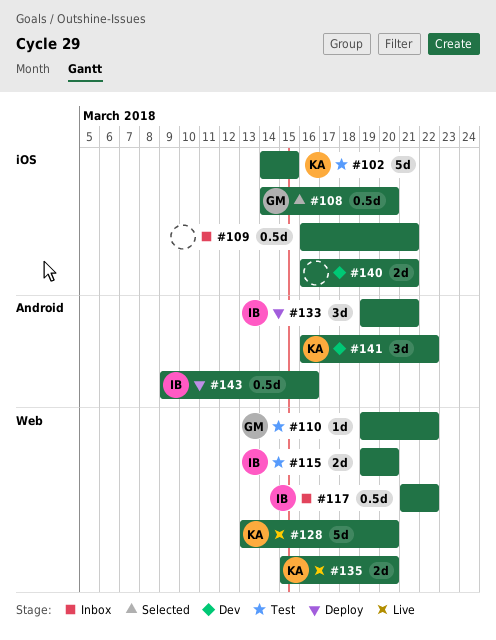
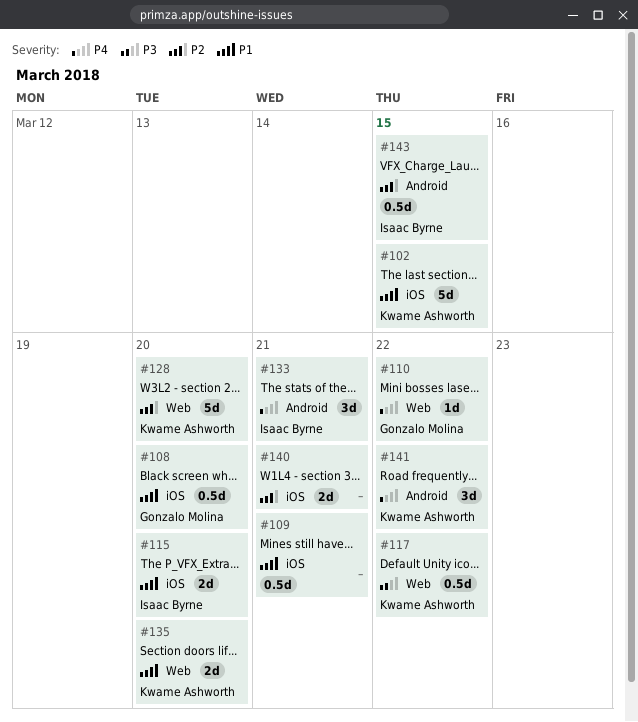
#115, label: Web -> iOS
#117, owner: Isaac Byrne -> Kwame Ashworth
#143, due: Mar 16 -> Mar 15

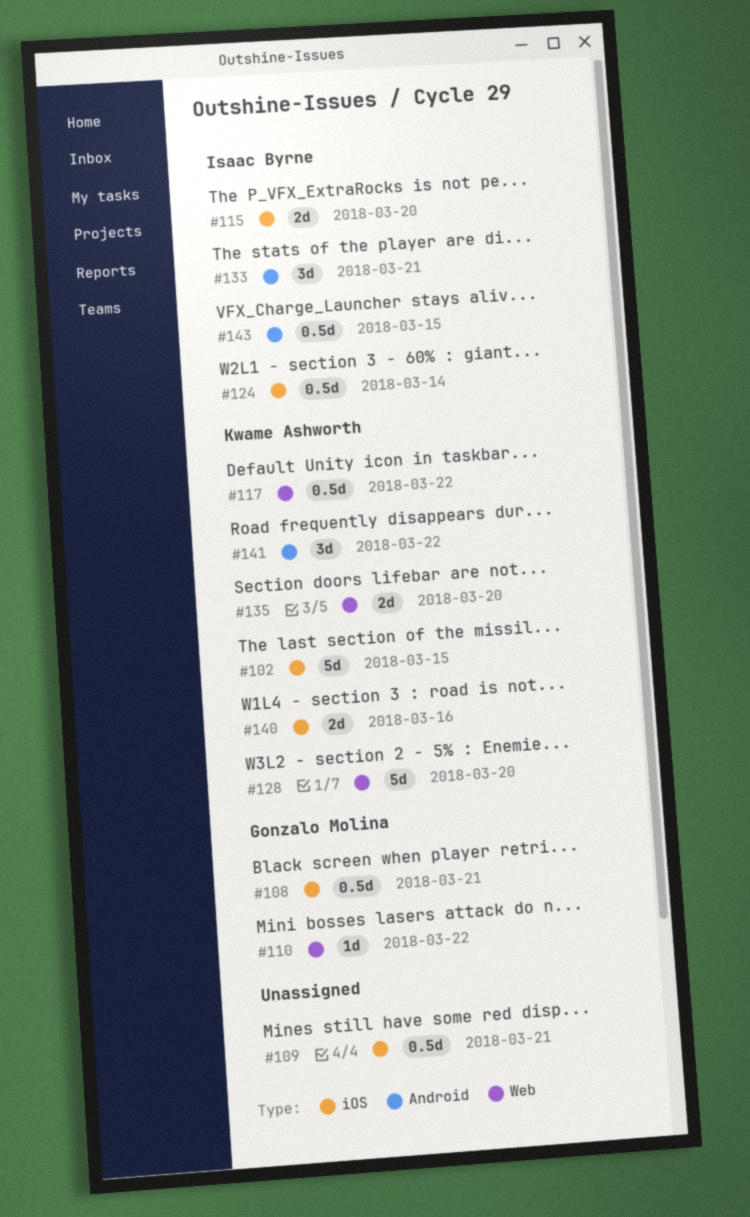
#108, due: Mar 20 -> Mar 21
#124: none -> present
#140, owner: none -> Kwame Ashworth
#140, due: Mar 21 -> Mar 16

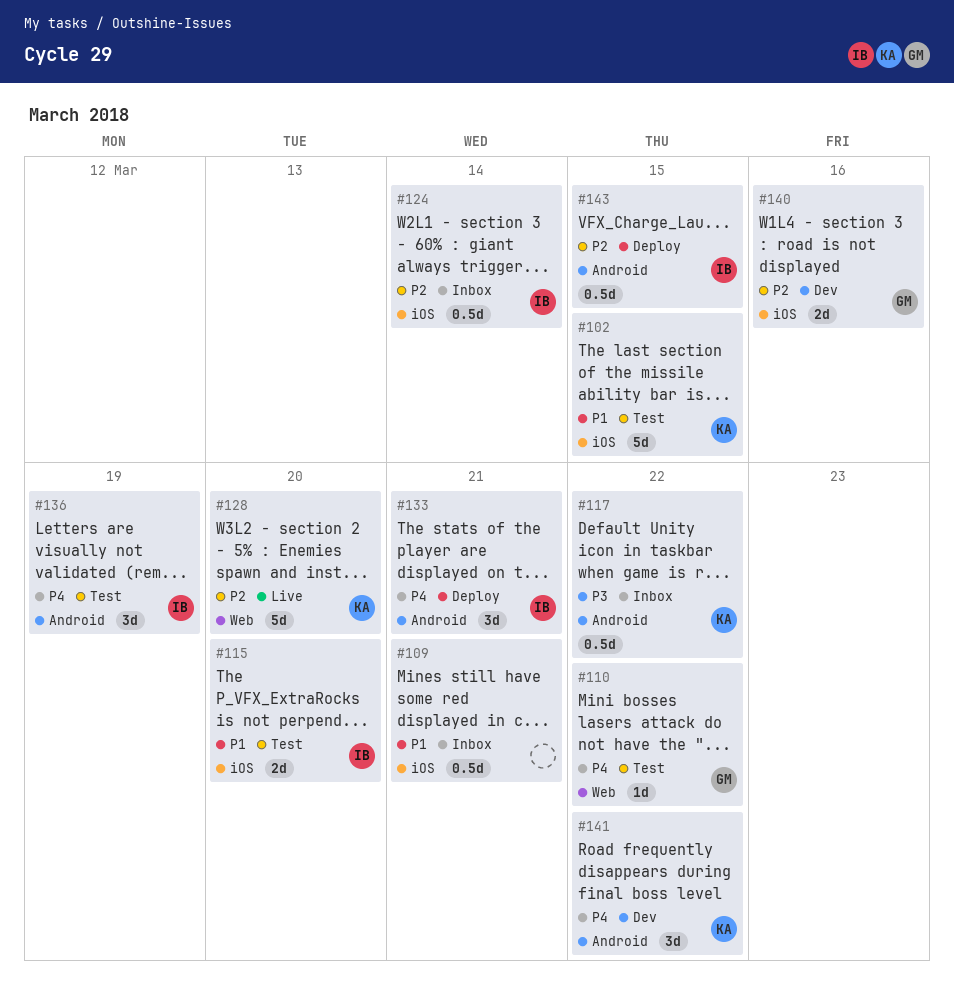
#108: present -> none
#117, label: Web -> Android
#135: present -> none
#136: none -> present
#140, owner: Kwame Ashworth -> Gonzalo Molina

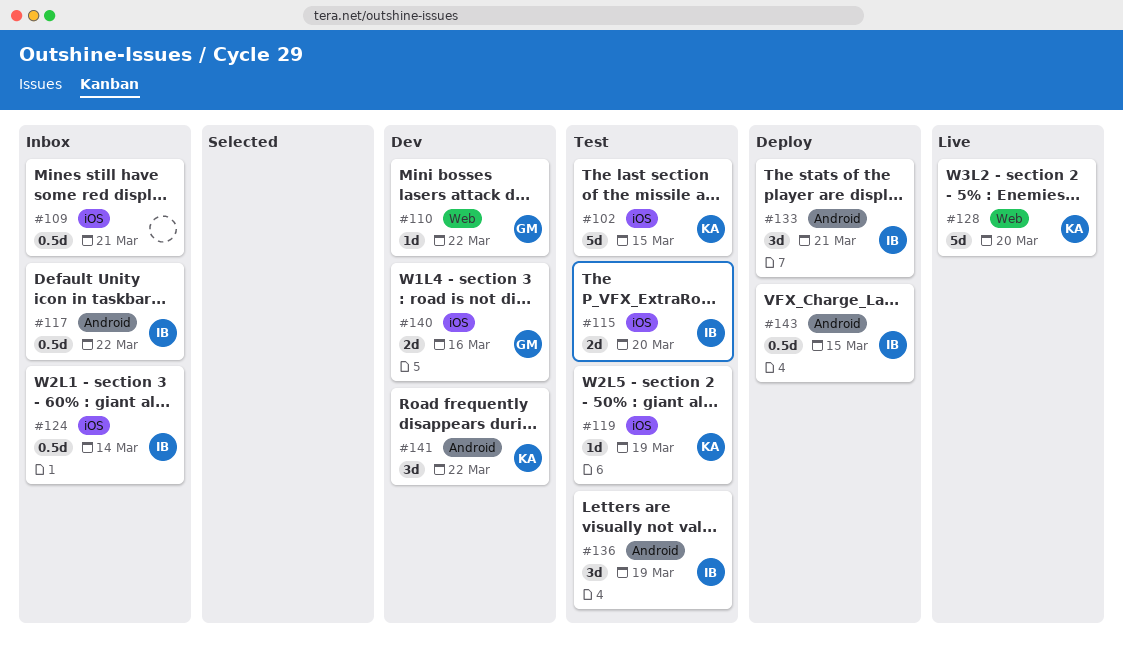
#110, status: Test -> Dev
#117, owner: KA -> IB
#119: none -> present

